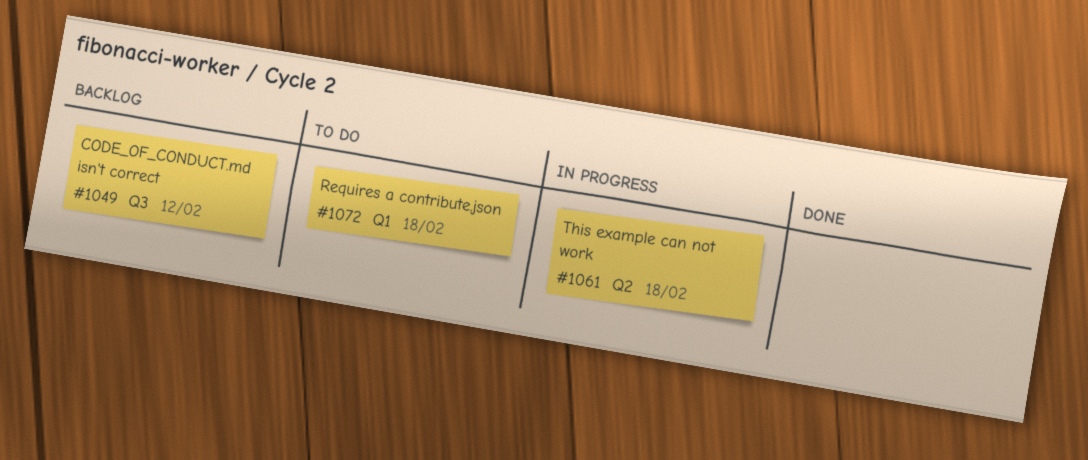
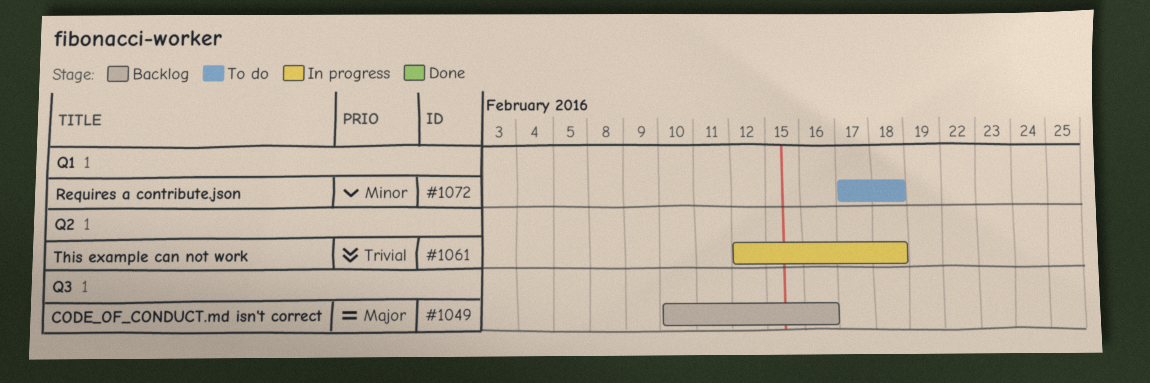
#1049, due: Feb 12 -> Feb 16

